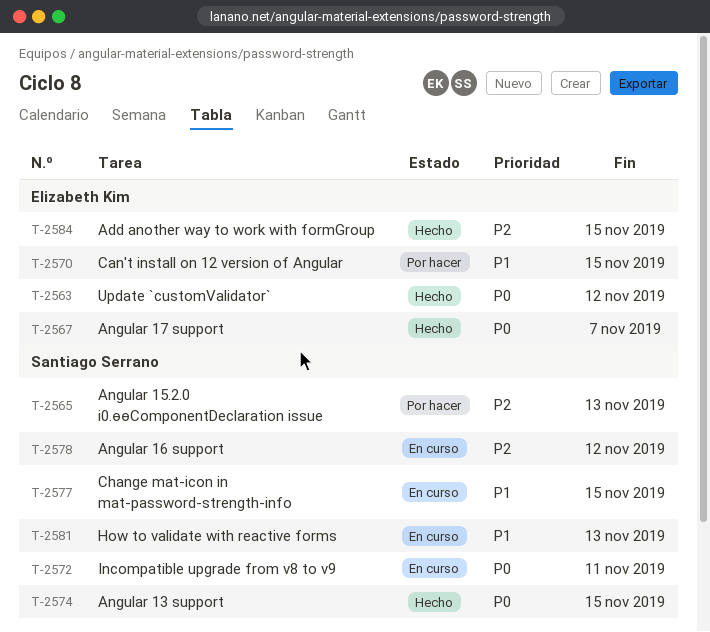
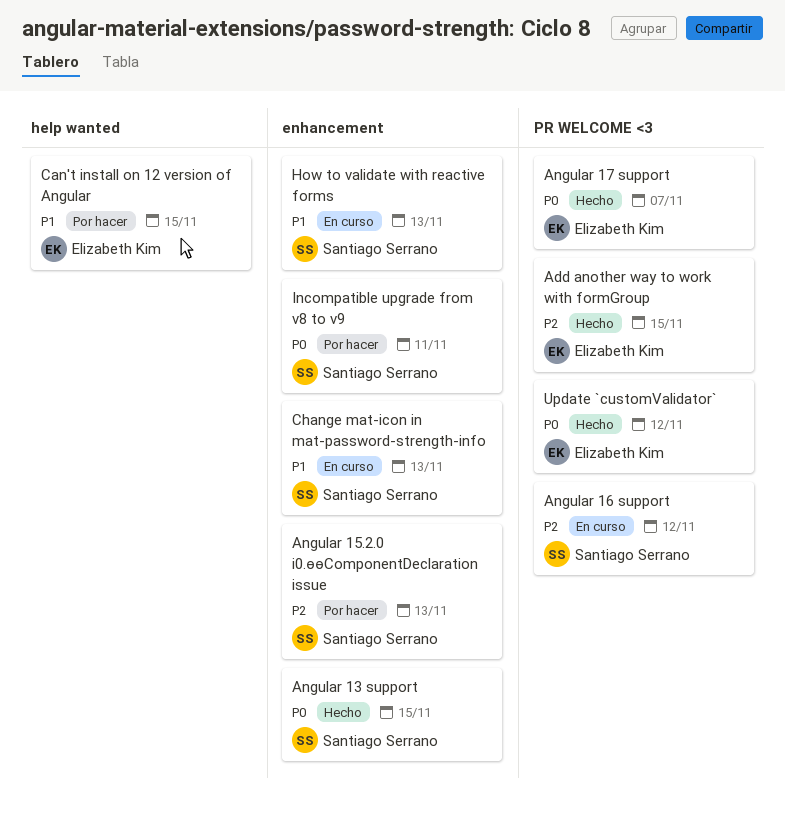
Change mat-icon in mat-password-strength-info, due: Nov 15 -> Nov 13
Incompatible upgrade from v8 to v9, status: En curso -> Por hacer

